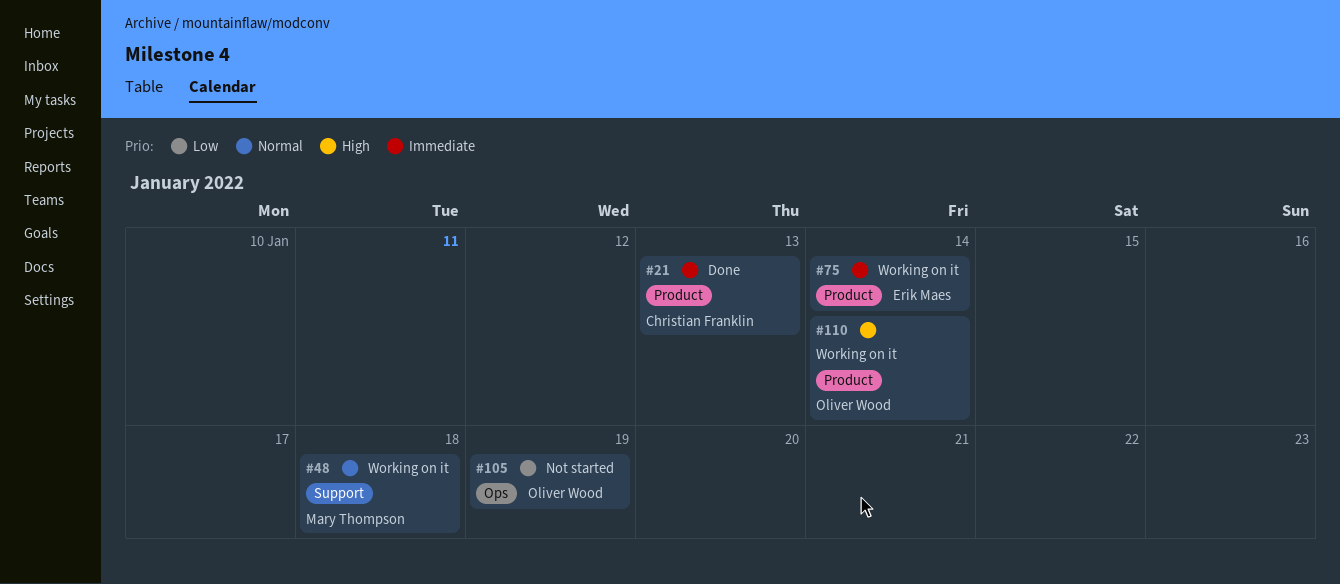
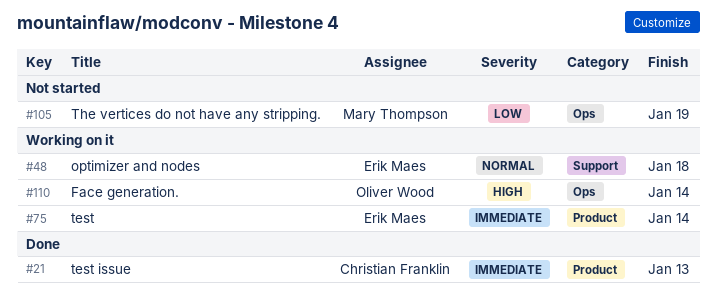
#48, owner: Mary Thompson -> Erik Maes
#105, owner: Oliver Wood -> Mary Thompson
#110, label: Product -> Ops

